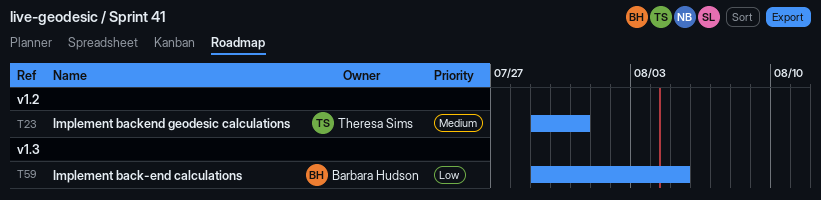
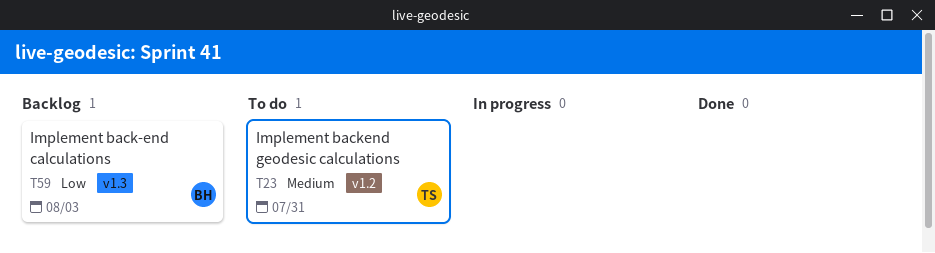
T59, due: Aug 5 -> Aug 3

